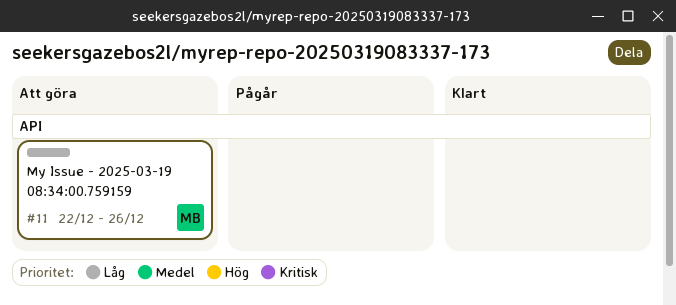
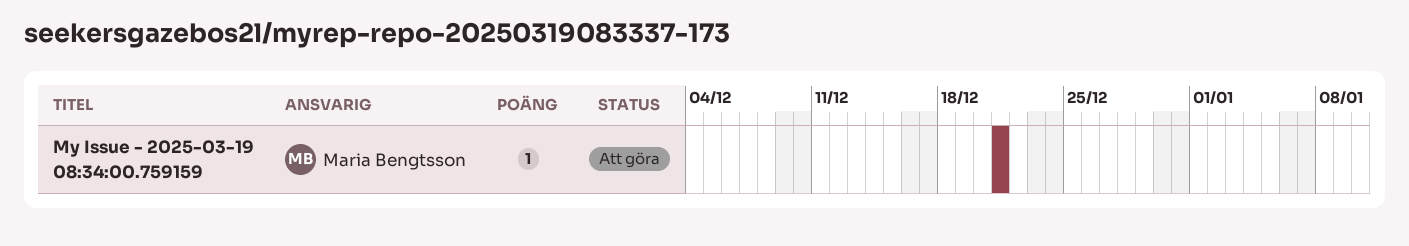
My Issue - 2025-03-19 08:34:00.759159, start: Dec 22 -> Dec 21
My Issue - 2025-03-19 08:34:00.759159, due: Dec 26 -> Dec 21

